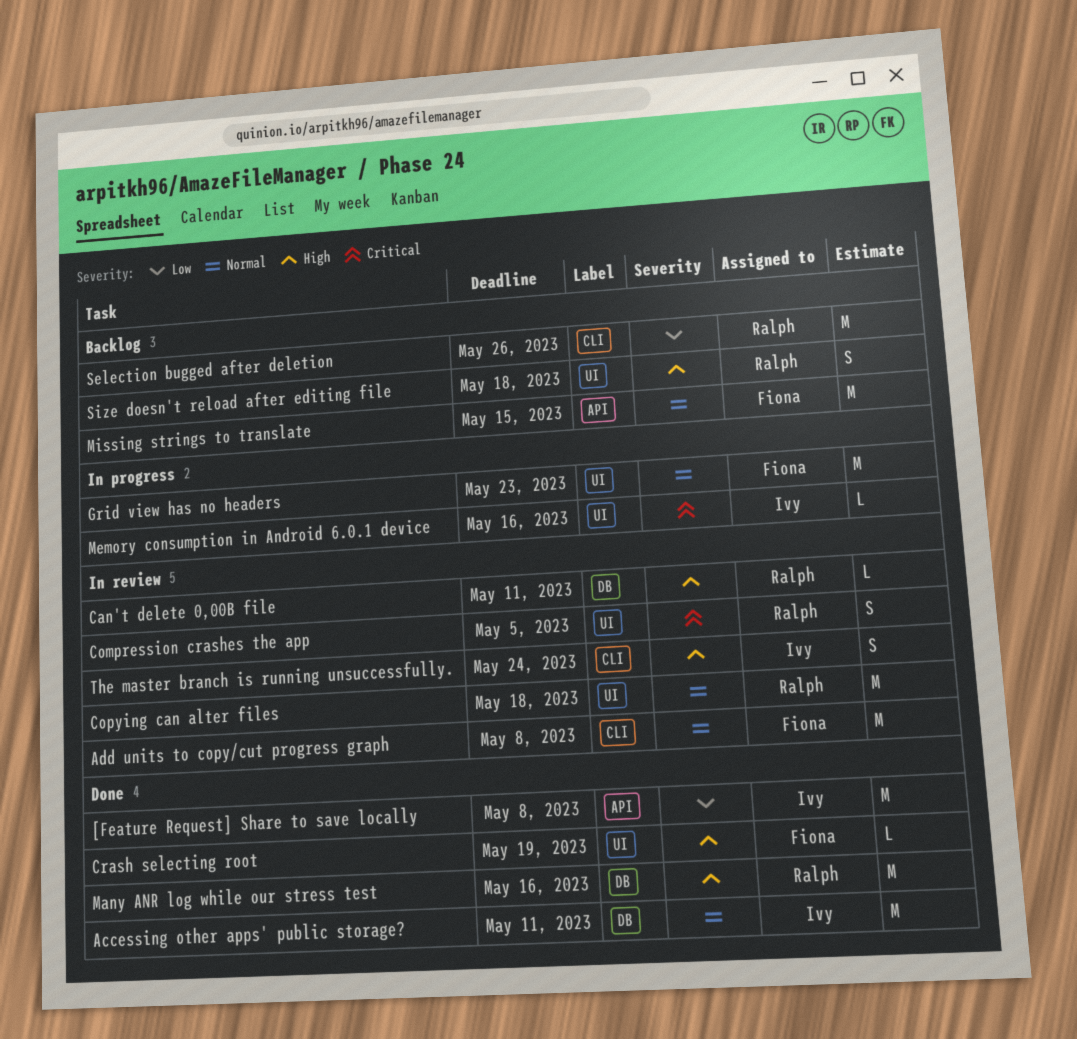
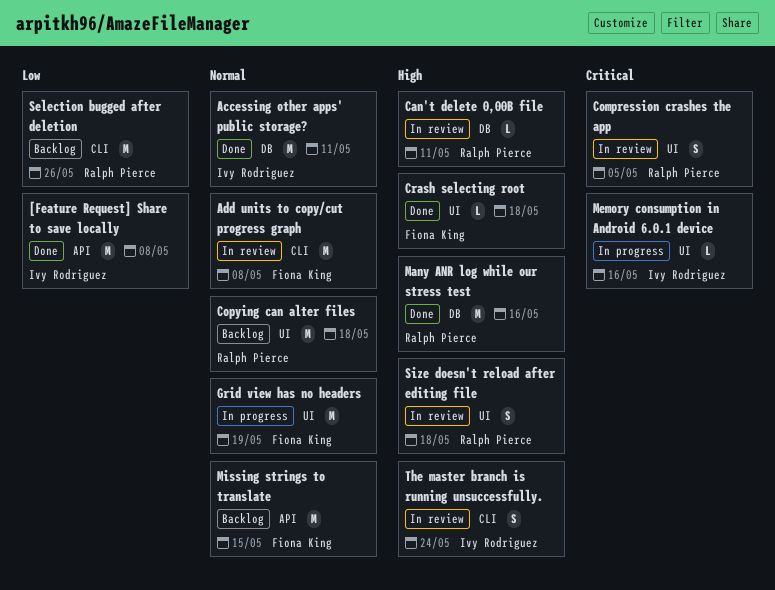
Copying can alter files, status: In review -> Backlog
Crash selecting root, due: May 19 -> May 18
Grid view has no headers, due: May 23 -> May 19
Size doesn't reload after editing file, status: Backlog -> In review

